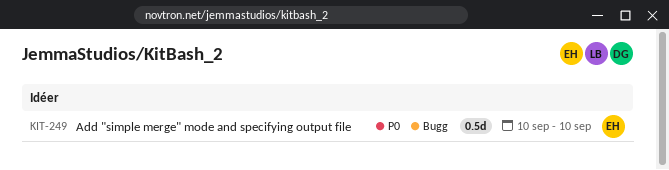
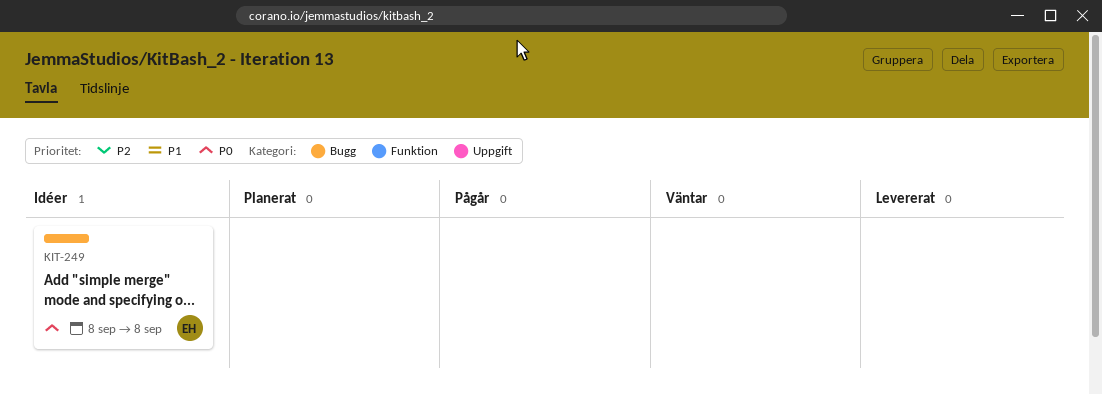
KIT-249, start: Sep 10 -> Sep 8
KIT-249, due: Sep 10 -> Sep 8

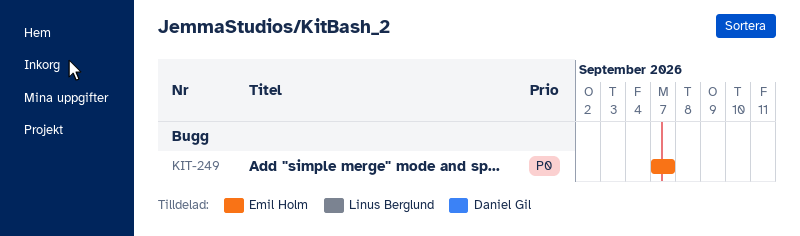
KIT-249, start: Sep 8 -> Sep 7
KIT-249, due: Sep 8 -> Sep 7

